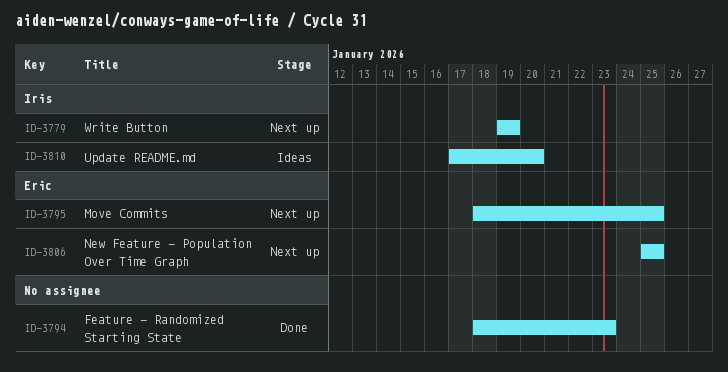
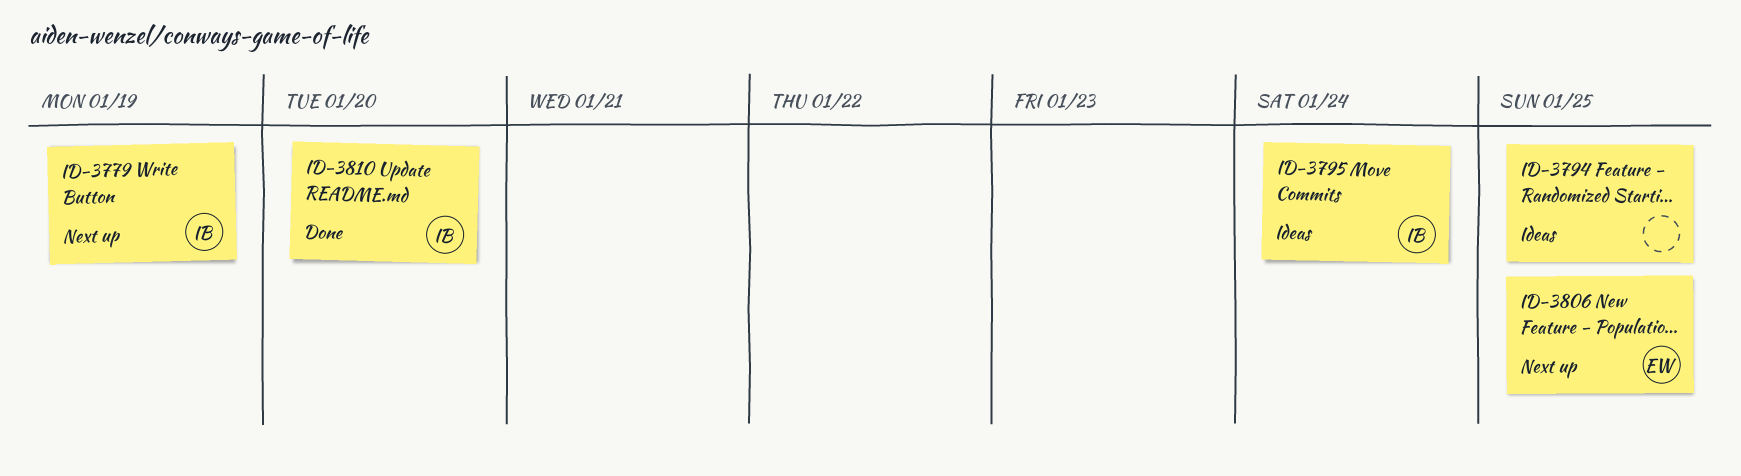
ID-3794, status: Done -> Ideas
ID-3794, due: Jan 23 -> Jan 25
ID-3795, status: Next up -> Ideas
ID-3795, owner: Eric -> Iris
ID-3795, due: Jan 25 -> Jan 24
ID-3810, status: Ideas -> Done

